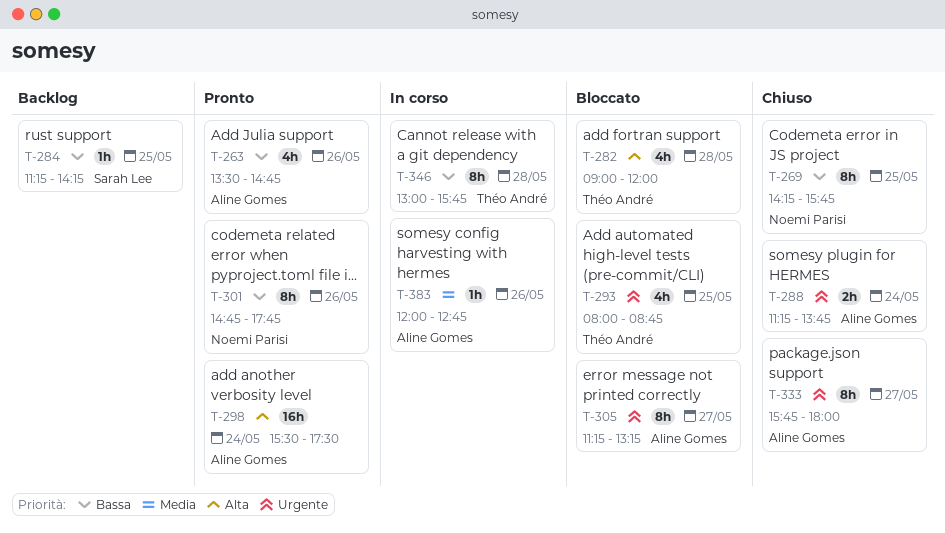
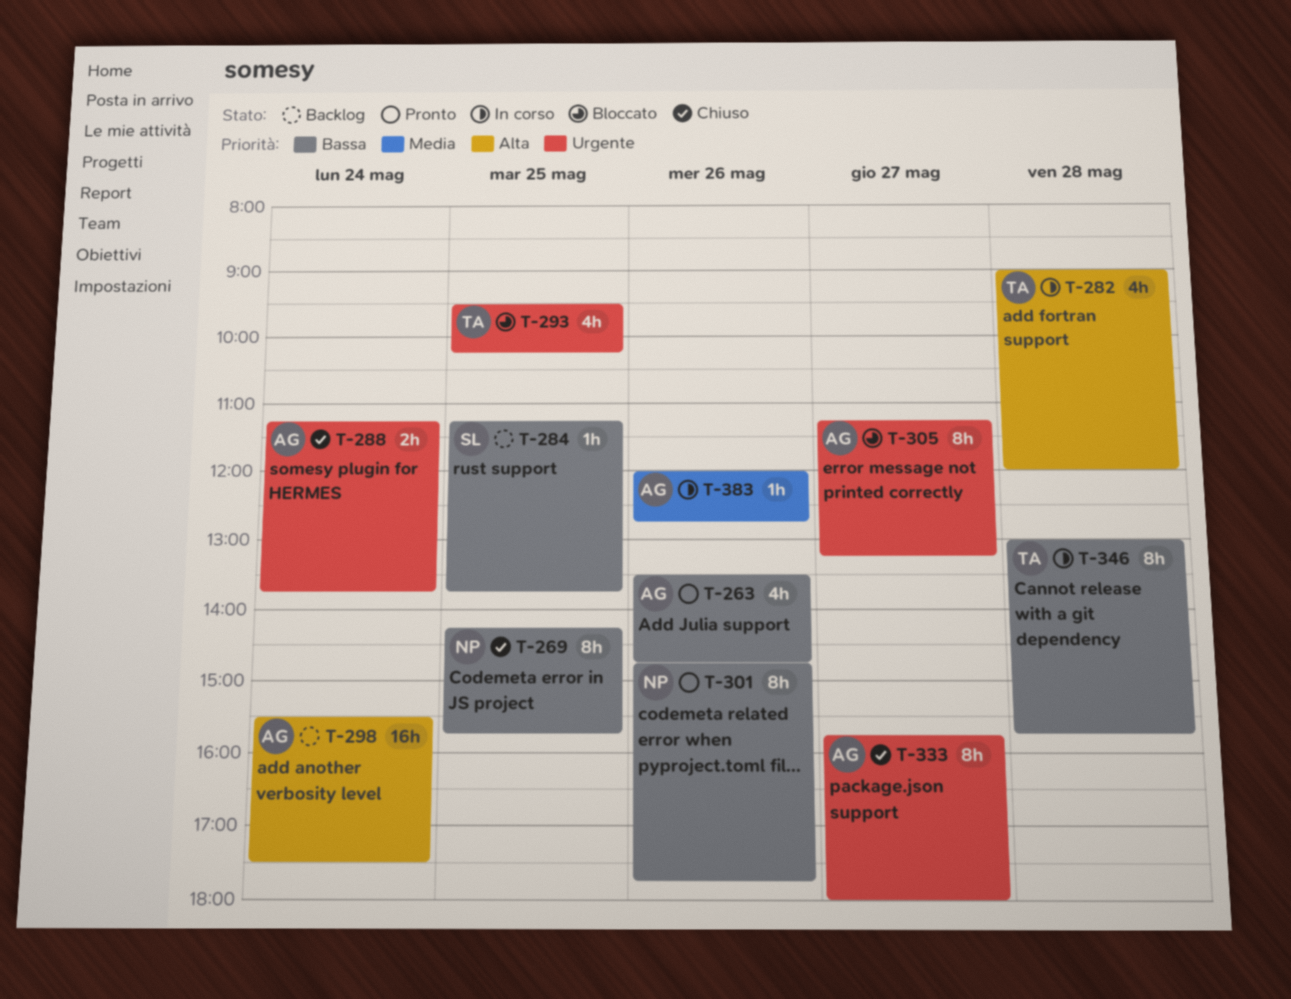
T-282, status: Bloccato -> In corso
T-284, ends: 14:15 -> 13:45
T-293, begins: 08:00 -> 09:30
T-293, ends: 08:45 -> 10:15
T-298, status: Pronto -> Backlog

